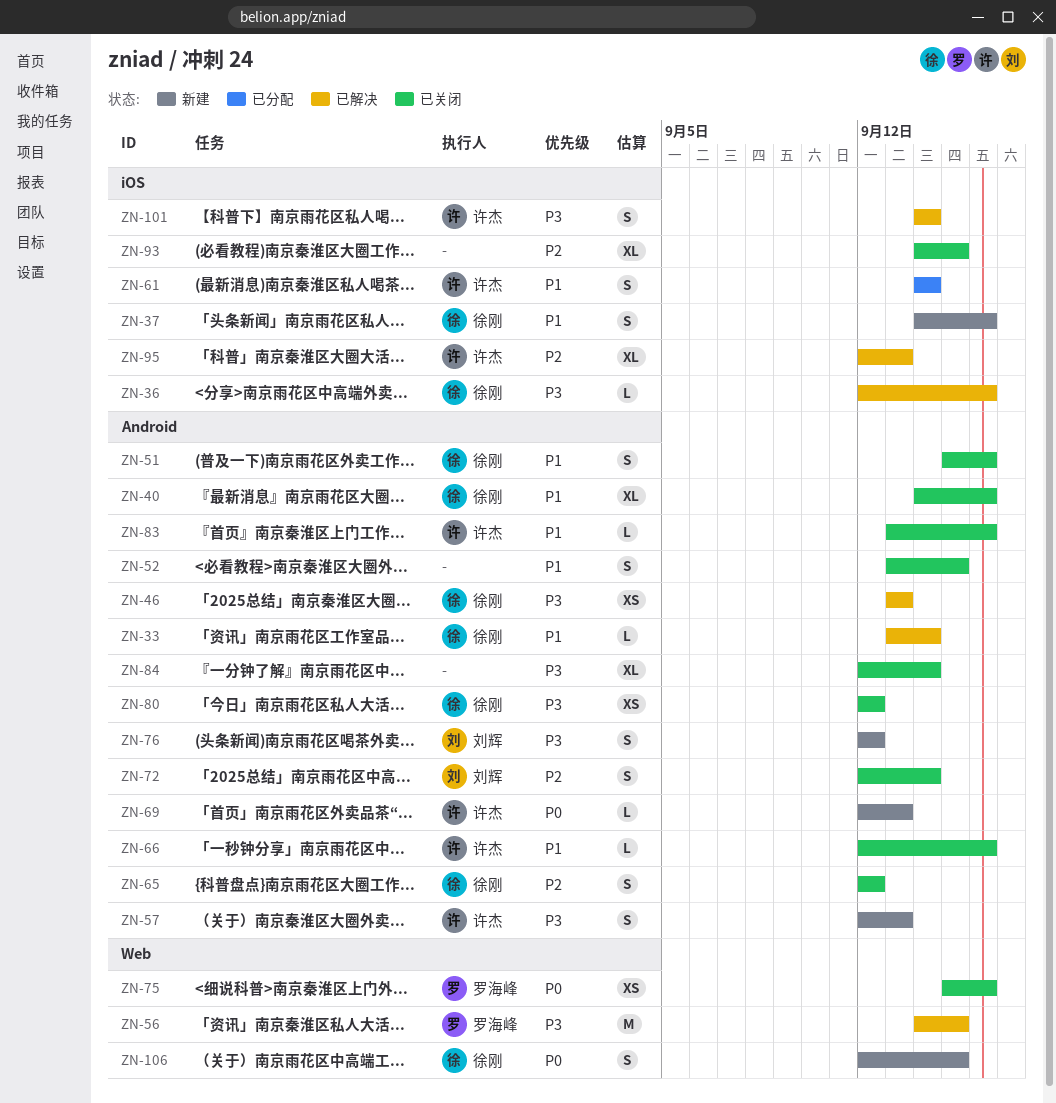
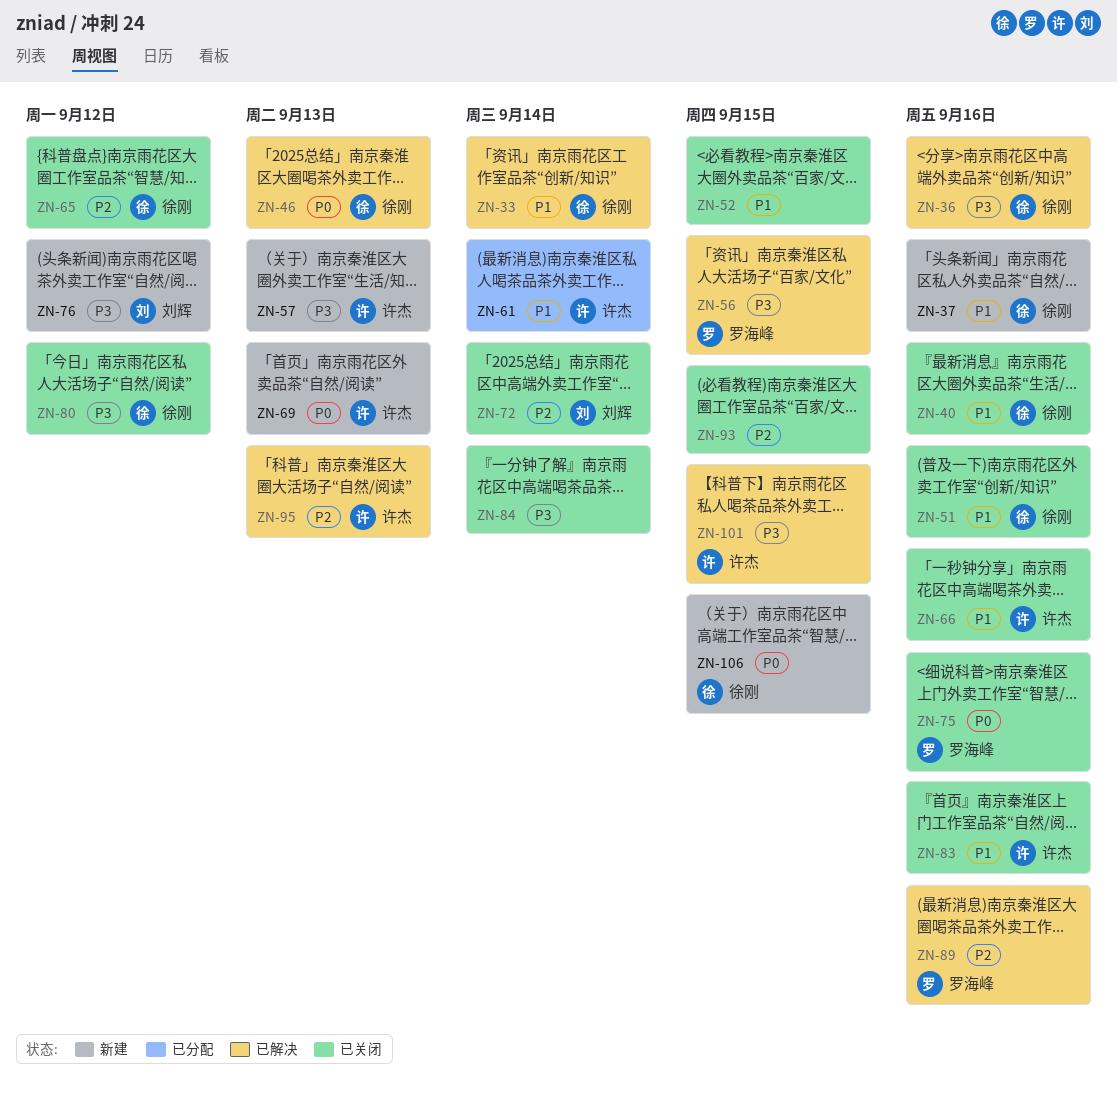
ZN-46, priority: P3 -> P0
ZN-89: none -> present
ZN-101, due: Sep 14 -> Sep 15

